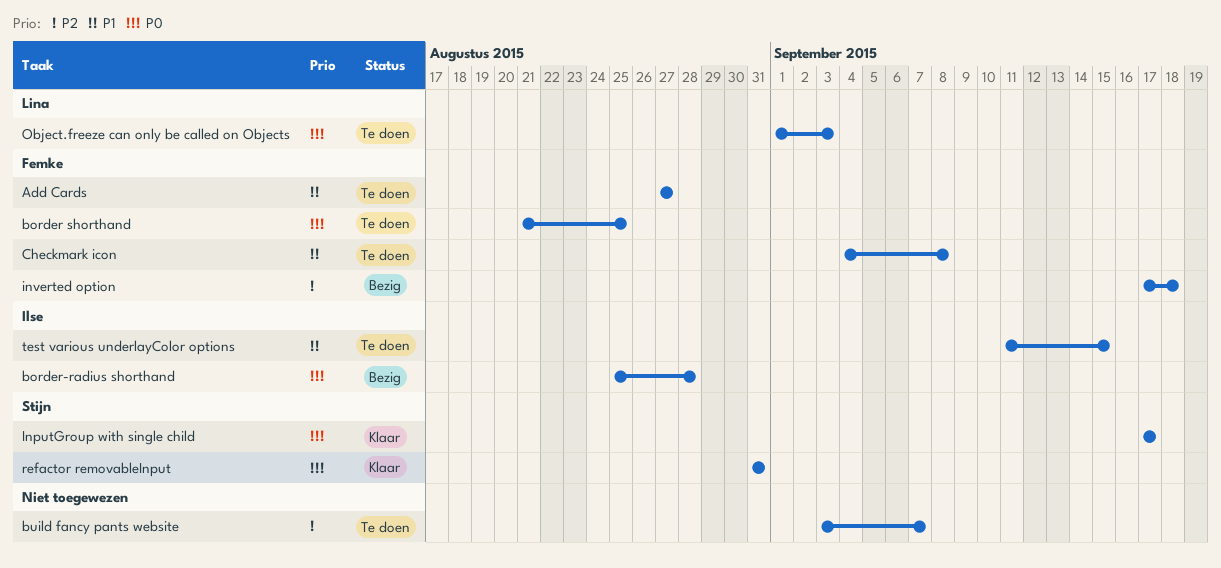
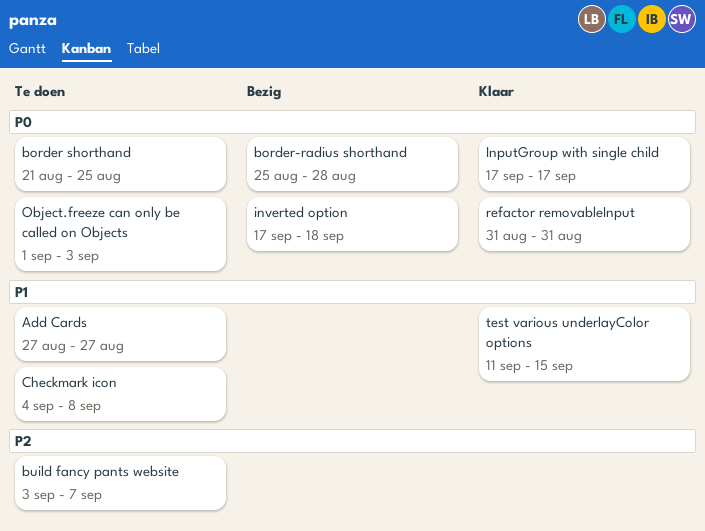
inverted option, priority: P2 -> P0
test various underlayColor options, status: Te doen -> Klaar

